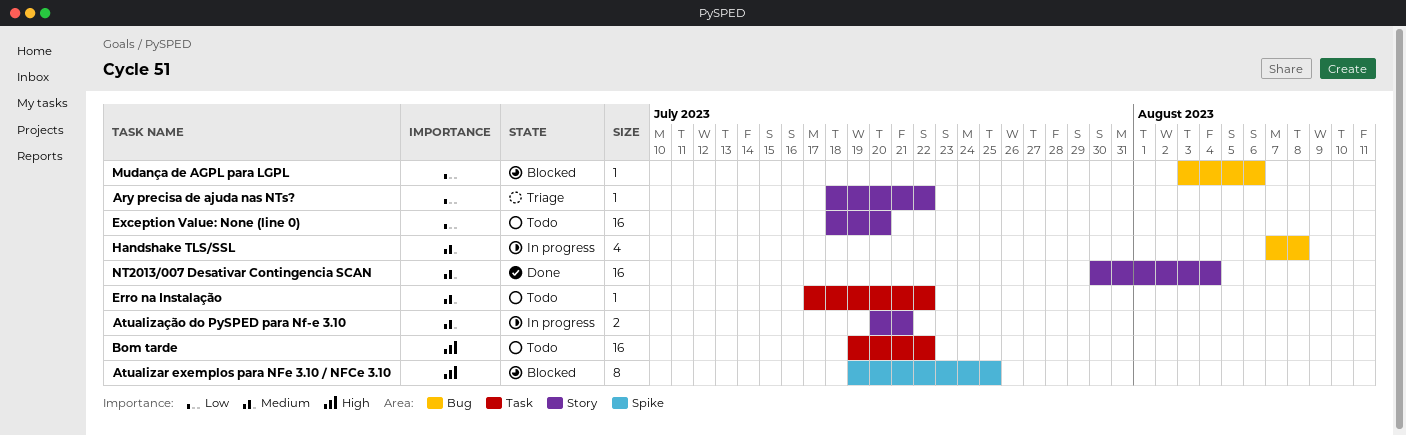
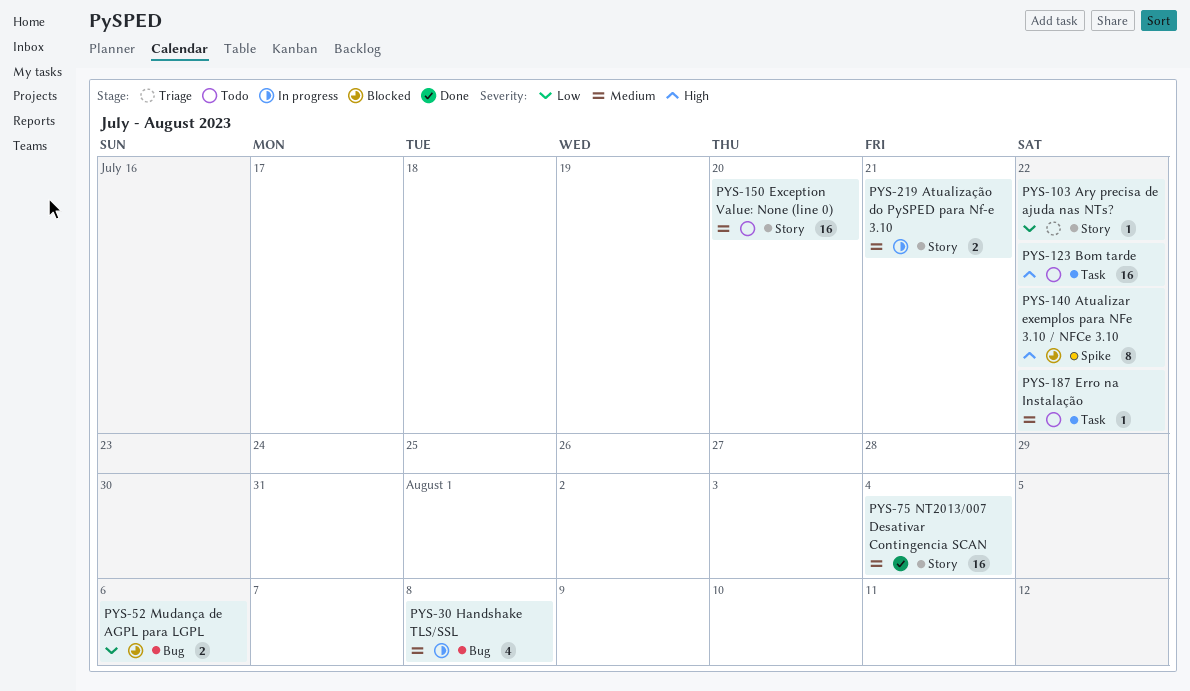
Atualizar exemplos para NFe 3.10 / NFCe 3.10, due: Jul 25 -> Jul 22
Exception Value: None (line 0), priority: Low -> Medium
Mudança de AGPL para LGPL, estimate: 1 -> 2

